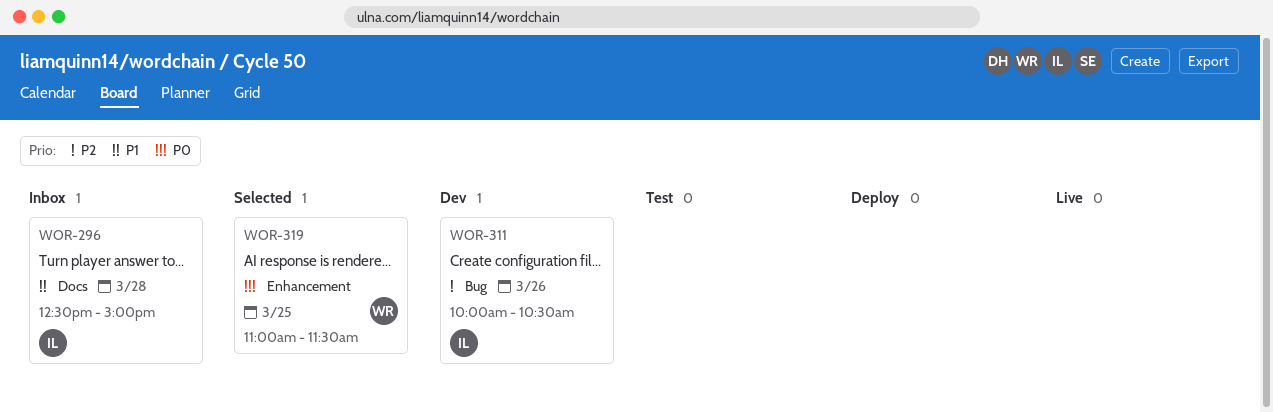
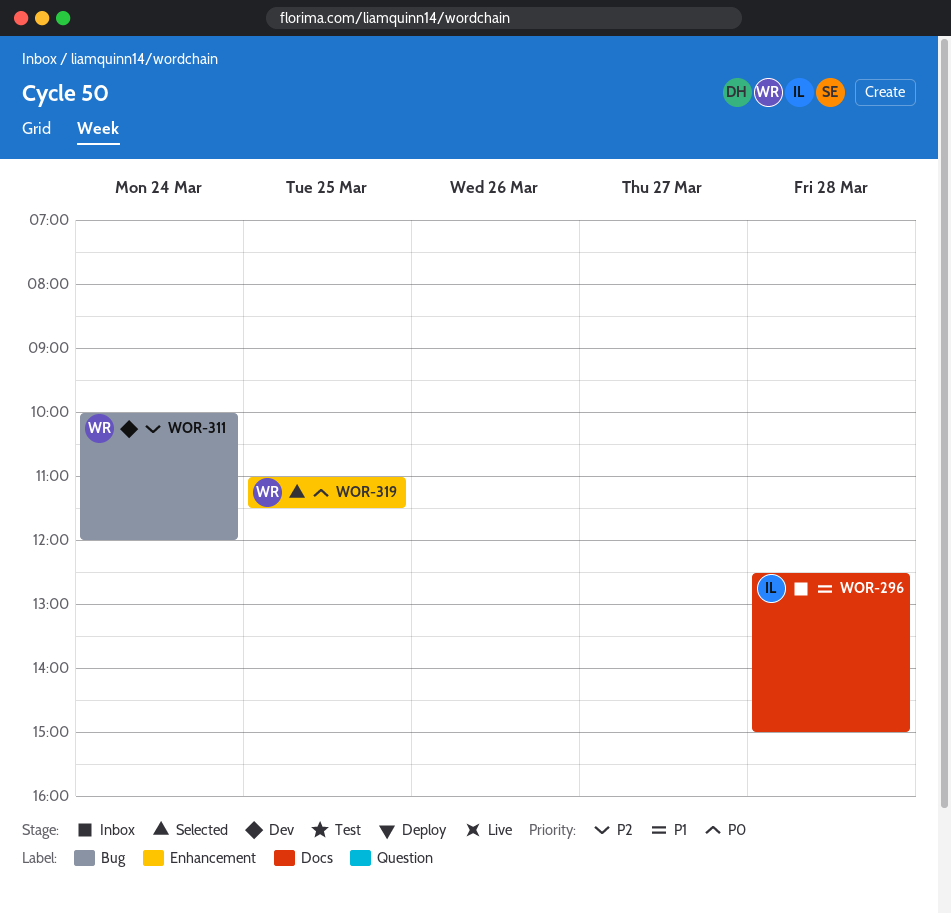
WOR-311, owner: IL -> WR
WOR-311, day: Mar 26 -> Mar 24
WOR-311, ends: 10:30 -> 12:00

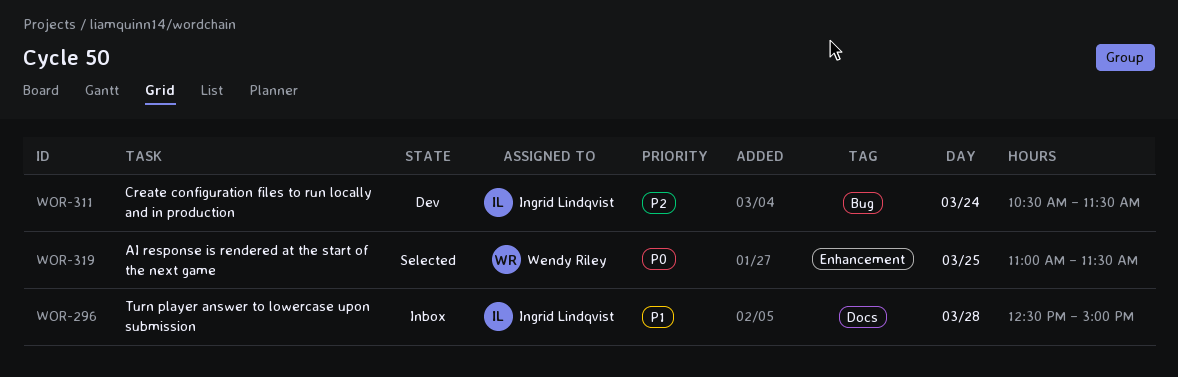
WOR-311, owner: Wendy Riley -> Ingrid Lindqvist
WOR-311, begins: 10:00 -> 10:30
WOR-311, ends: 12:00 -> 11:30

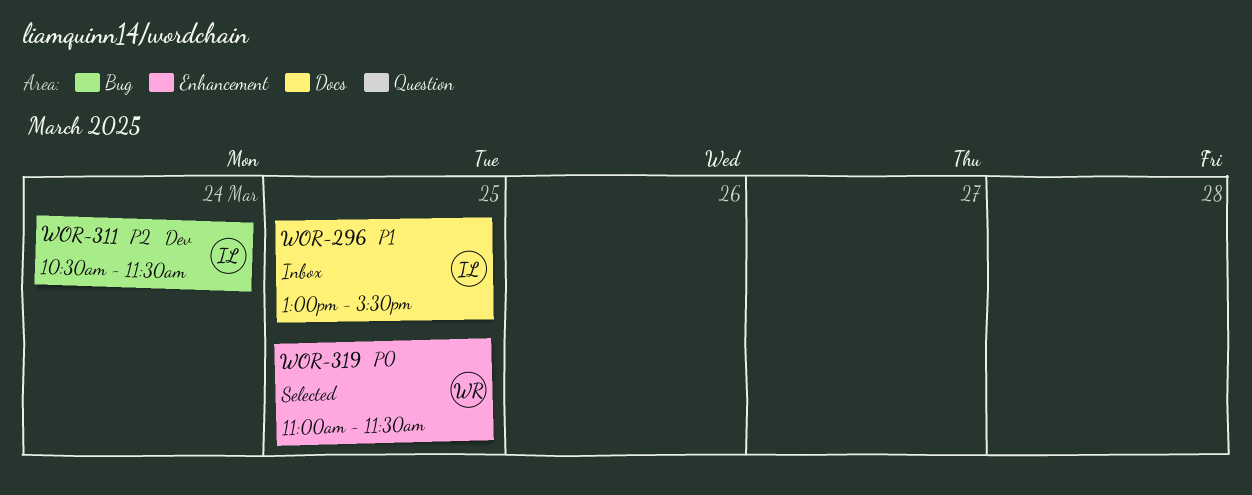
WOR-296, day: Mar 28 -> Mar 25
WOR-296, begins: 12:30 -> 13:00
WOR-296, ends: 15:00 -> 15:30

